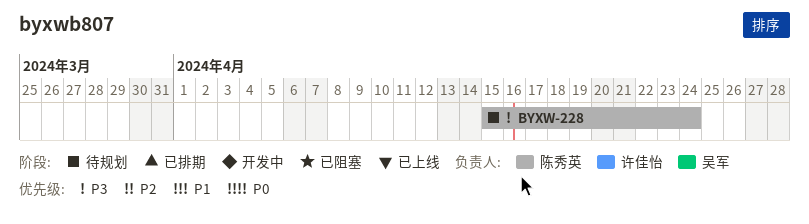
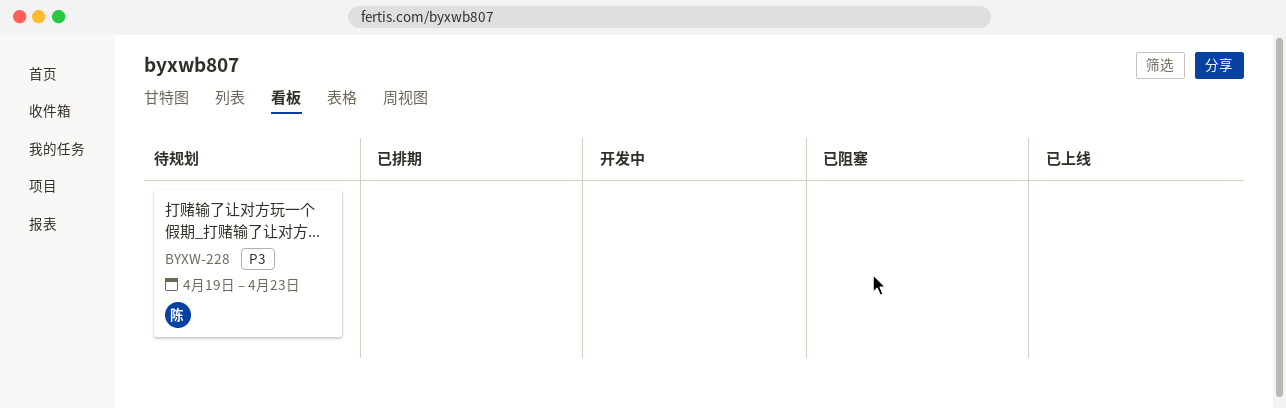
BYXW-228, start: Apr 15 -> Apr 19
BYXW-228, due: Apr 24 -> Apr 23

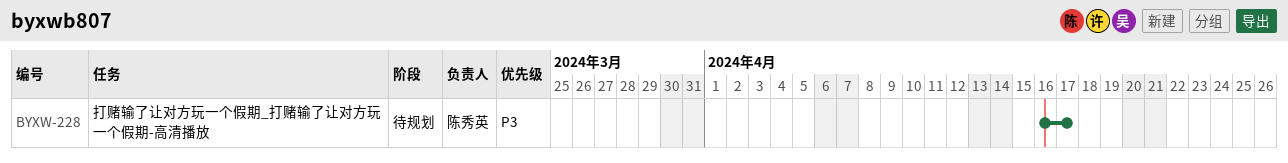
BYXW-228, start: Apr 19 -> Apr 16
BYXW-228, due: Apr 23 -> Apr 17

